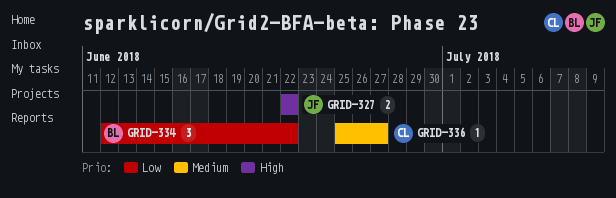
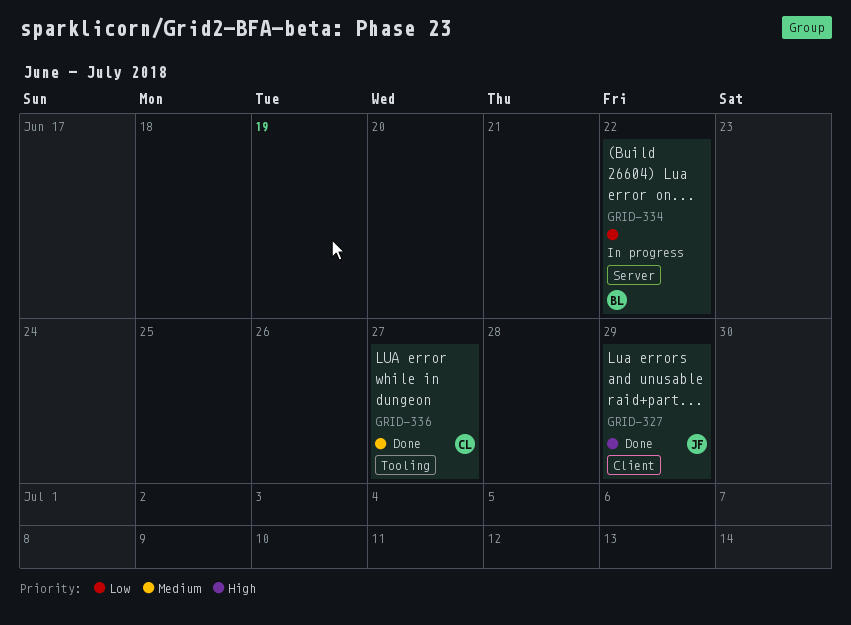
GRID-327, due: Jun 22 -> Jun 29

